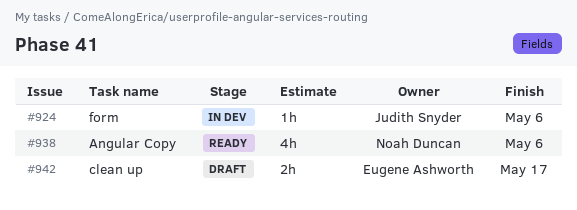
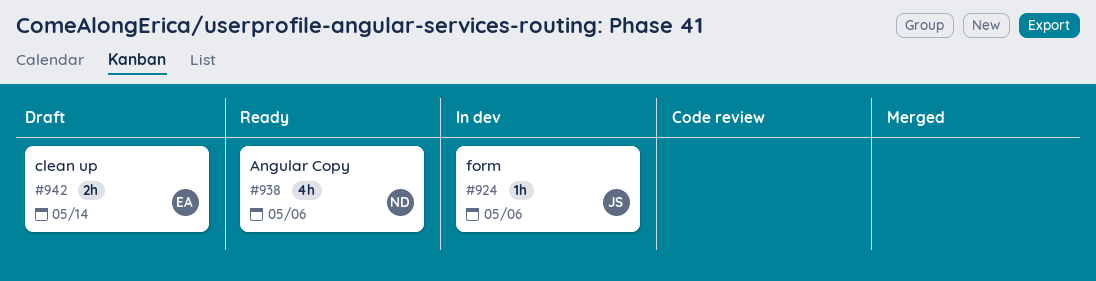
#942, due: May 17 -> May 14

